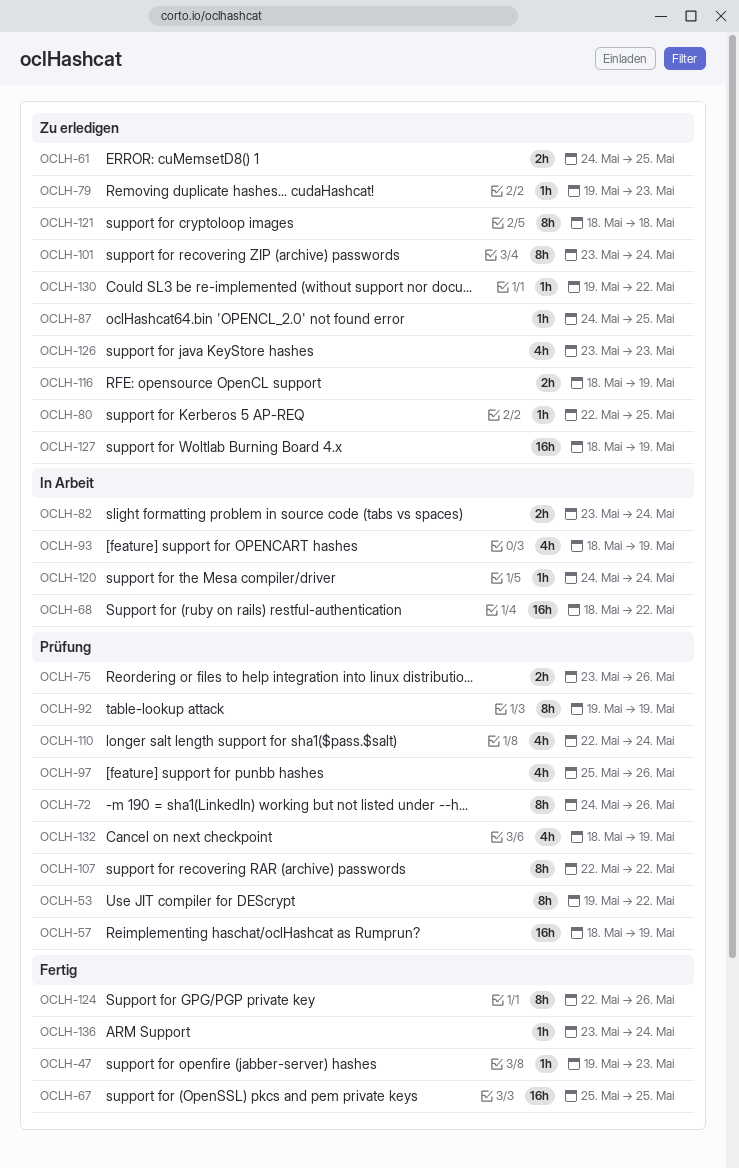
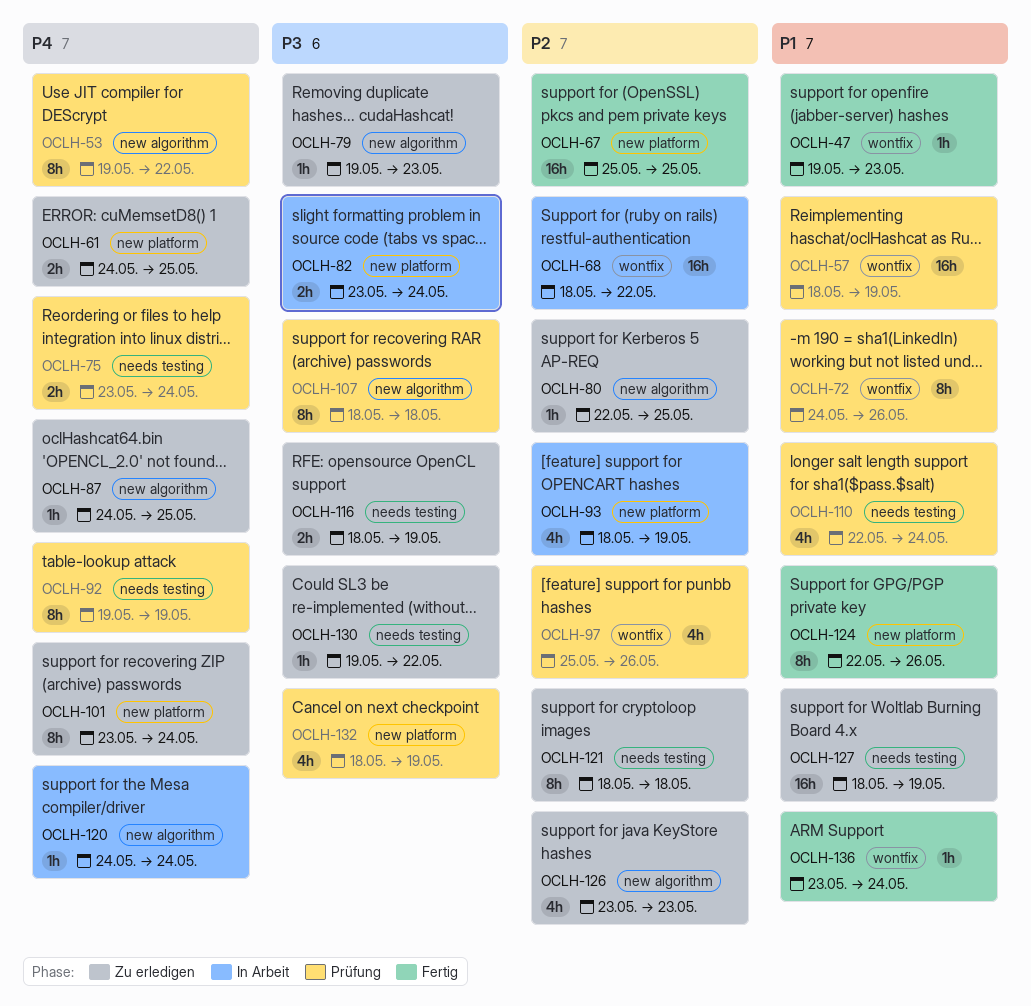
OCLH-75, due: May 26 -> May 24
OCLH-107, start: May 22 -> May 18
OCLH-107, due: May 22 -> May 18

